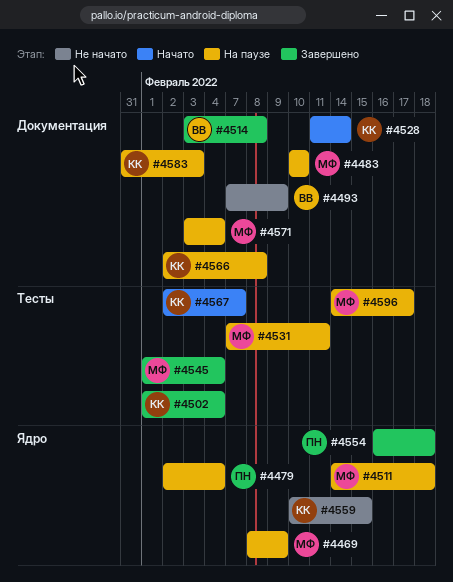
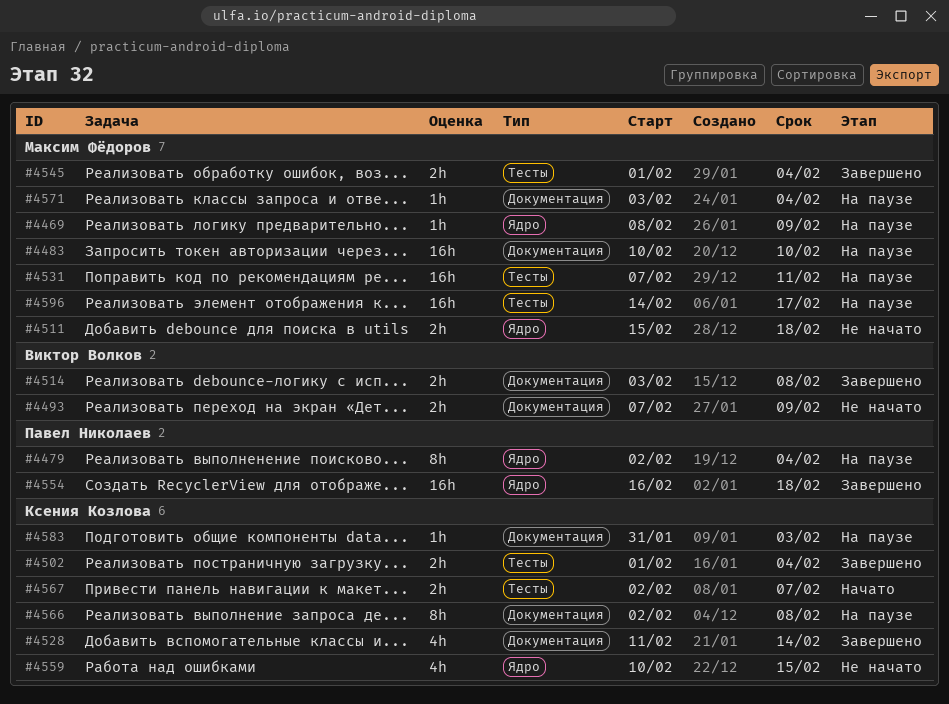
#4511, status: На паузе -> Не начато
#4511, start: Feb 14 -> Feb 15
#4528, status: Начато -> Завершено

